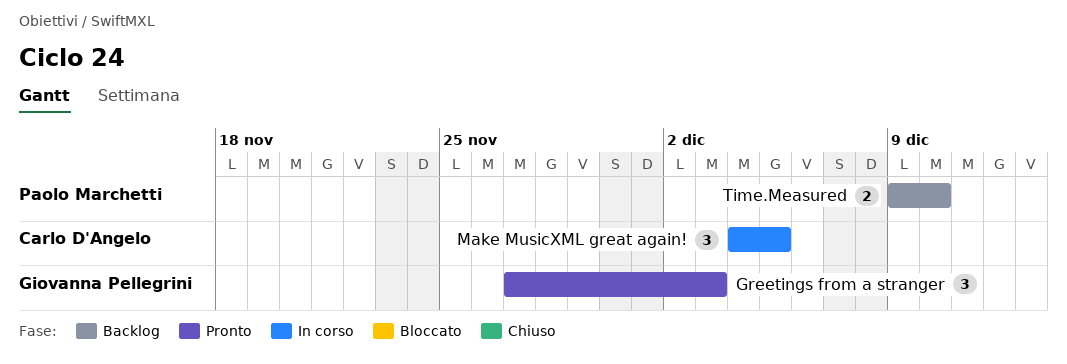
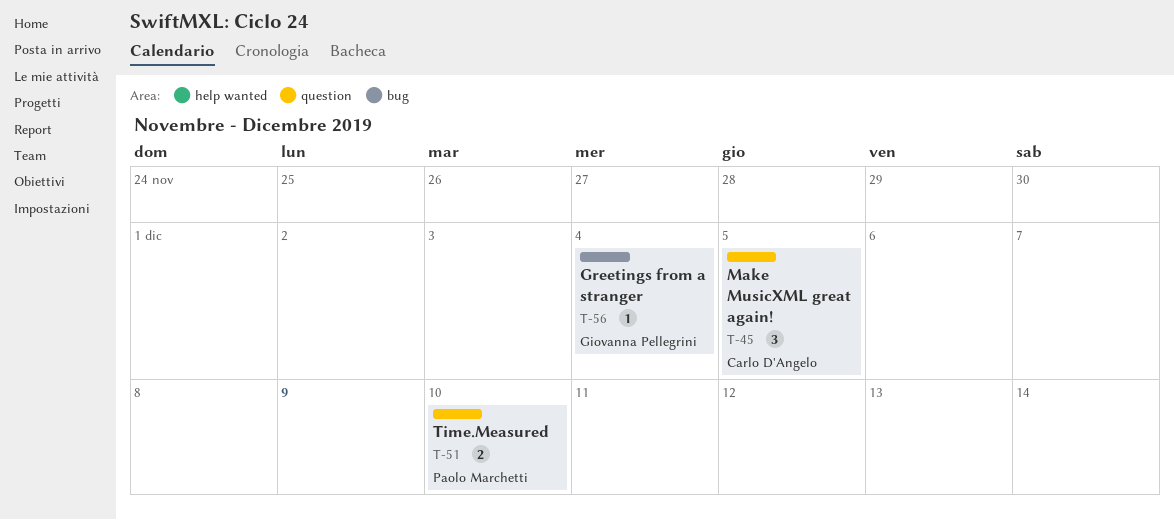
Greetings from a stranger, estimate: 3 -> 1
Greetings from a stranger, due: Dec 3 -> Dec 4

